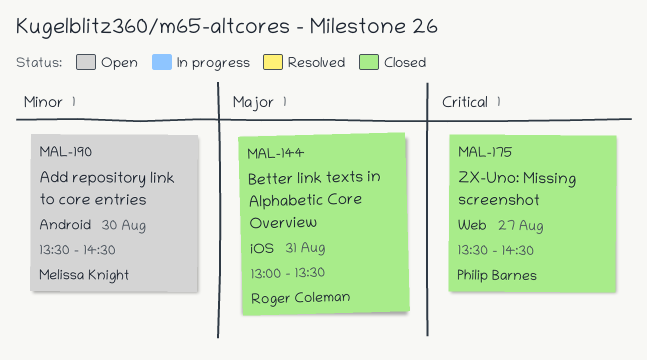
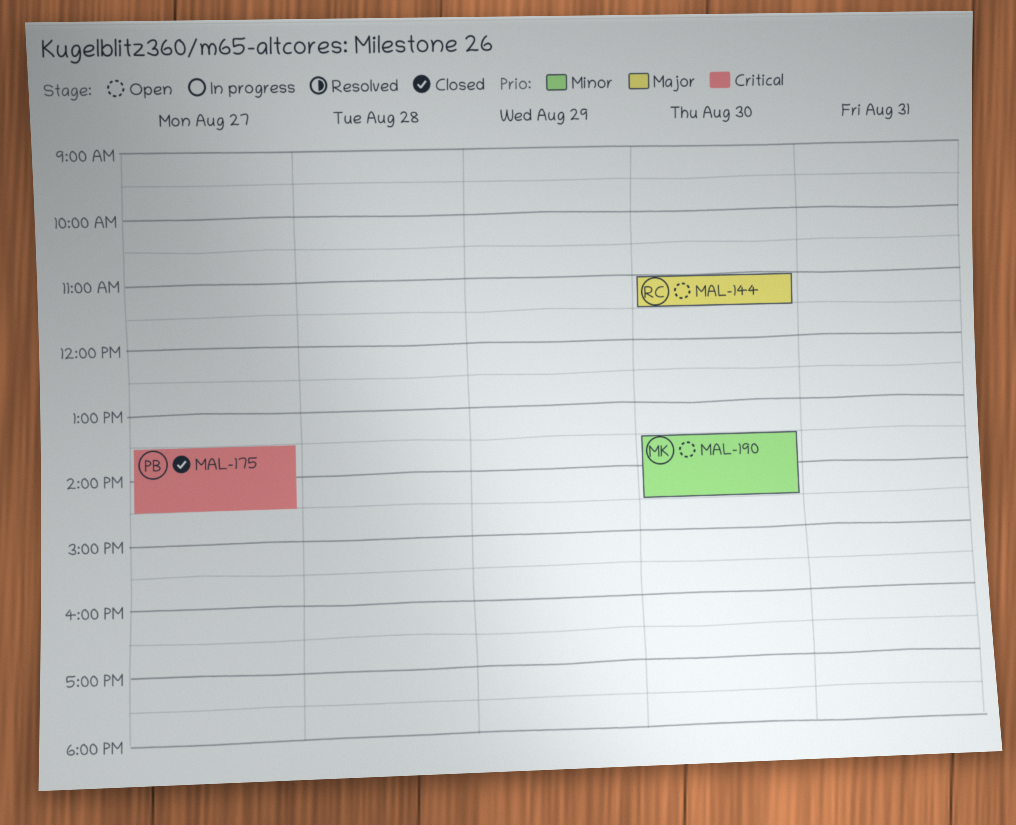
MAL-144, status: Closed -> Open
MAL-144, day: Aug 31 -> Aug 30
MAL-144, begins: 13:00 -> 11:00
MAL-144, ends: 13:30 -> 11:30

